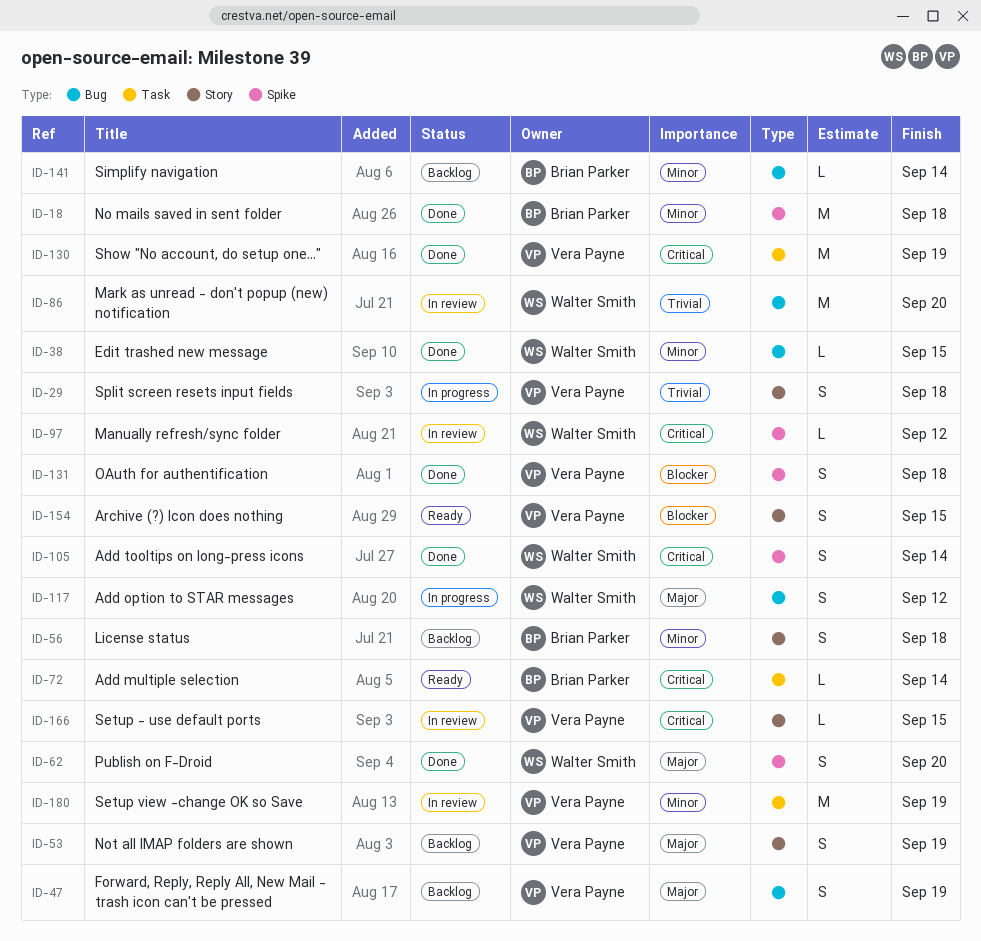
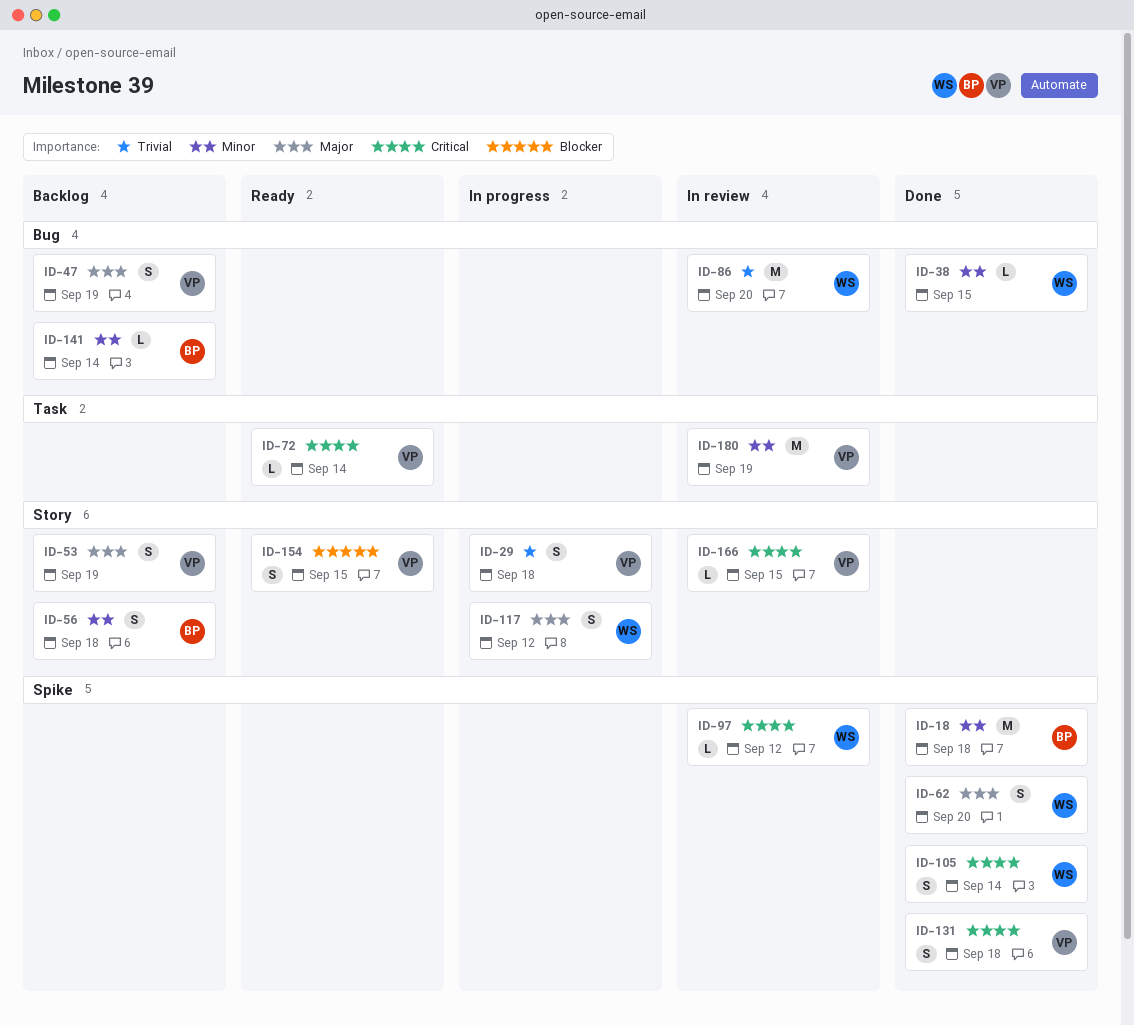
ID-72, owner: Brian Parker -> Vera Payne
ID-117, label: Bug -> Story
ID-130: present -> none
ID-131, priority: Blocker -> Critical

